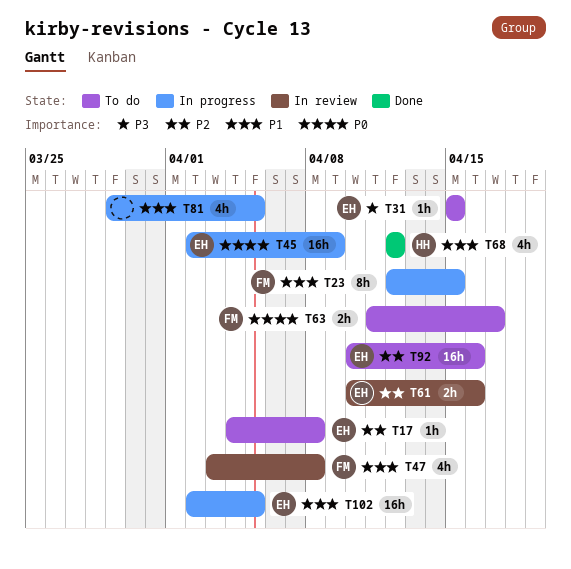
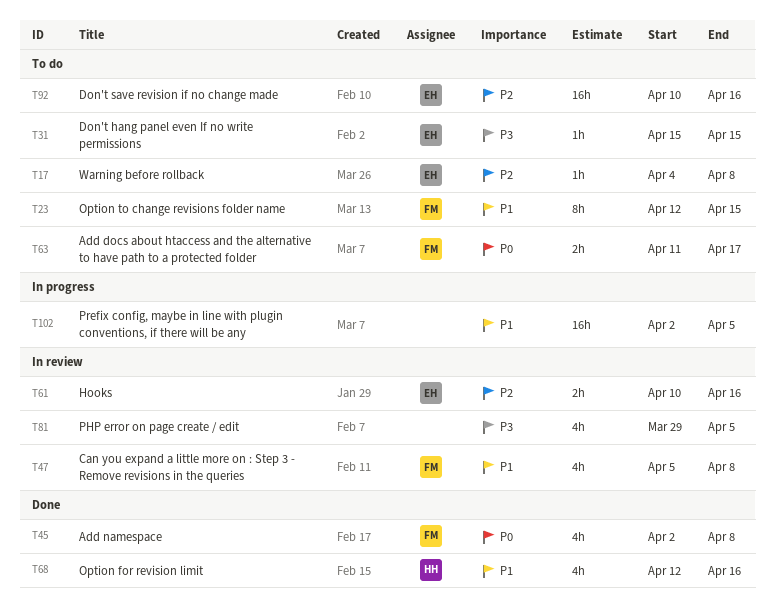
T23, status: In progress -> To do
T45, status: In progress -> Done
T45, owner: EH -> FM
T45, estimate: 16h -> 4h
T45, due: Apr 9 -> Apr 8
T47, start: Apr 3 -> Apr 5
T68, due: Apr 12 -> Apr 16
T81, status: In progress -> In review
T81, priority: P1 -> P3
T102, owner: EH -> none

